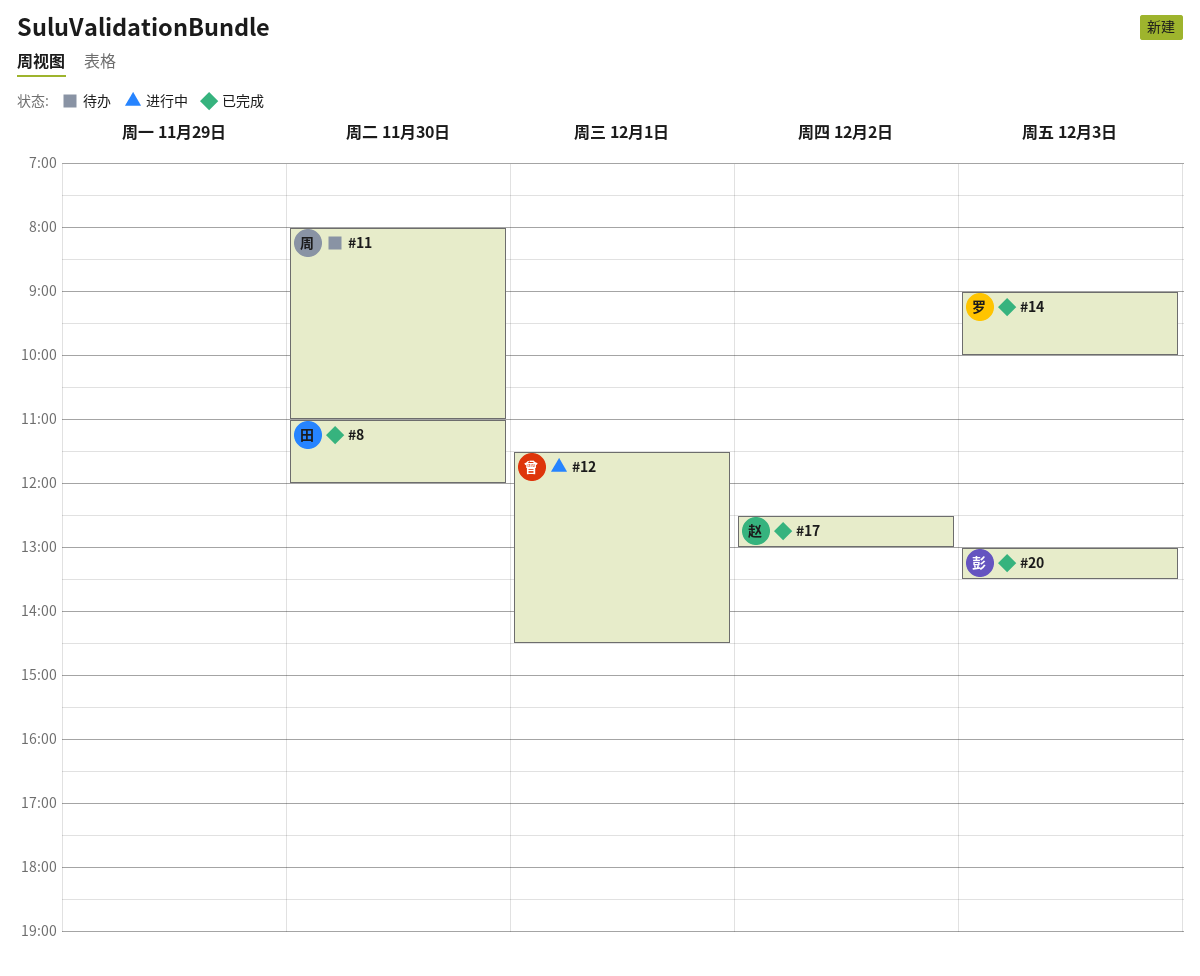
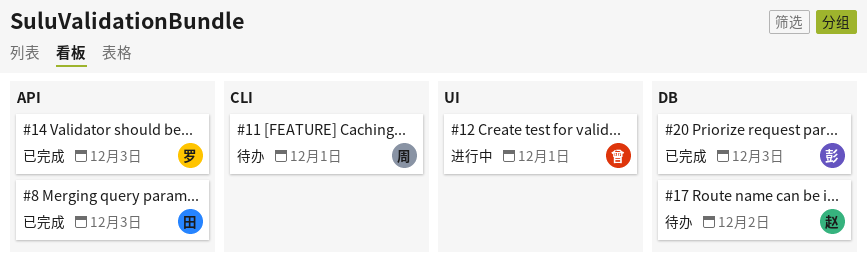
#8, day: Nov 30 -> Dec 3
#11, day: Nov 30 -> Dec 1
#17, status: 已完成 -> 待办

